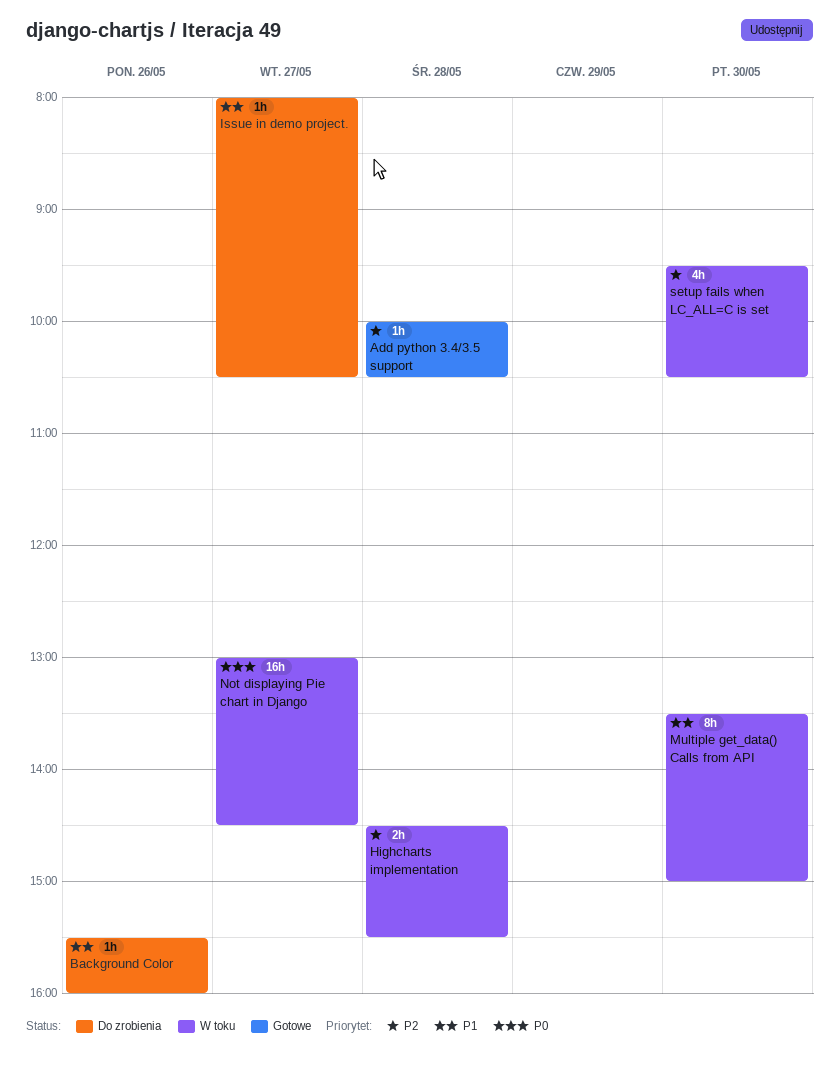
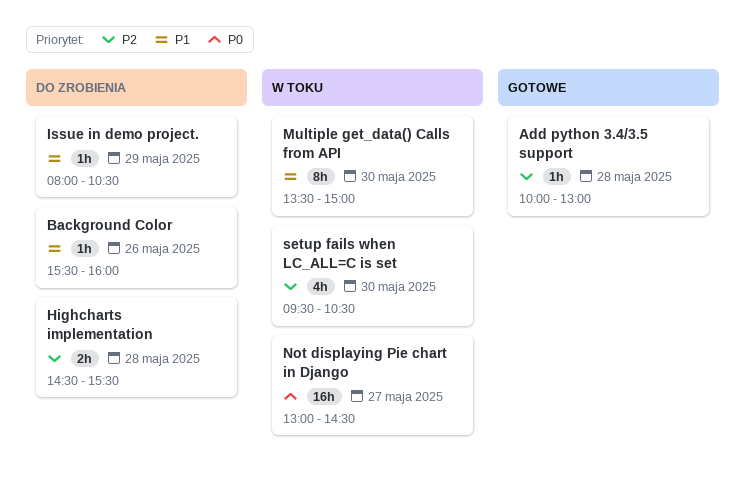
Add python 3.4/3.5 support, ends: 10:30 -> 13:00
Highcharts implementation, status: W toku -> Do zrobienia
Issue in demo project., day: May 27 -> May 29

